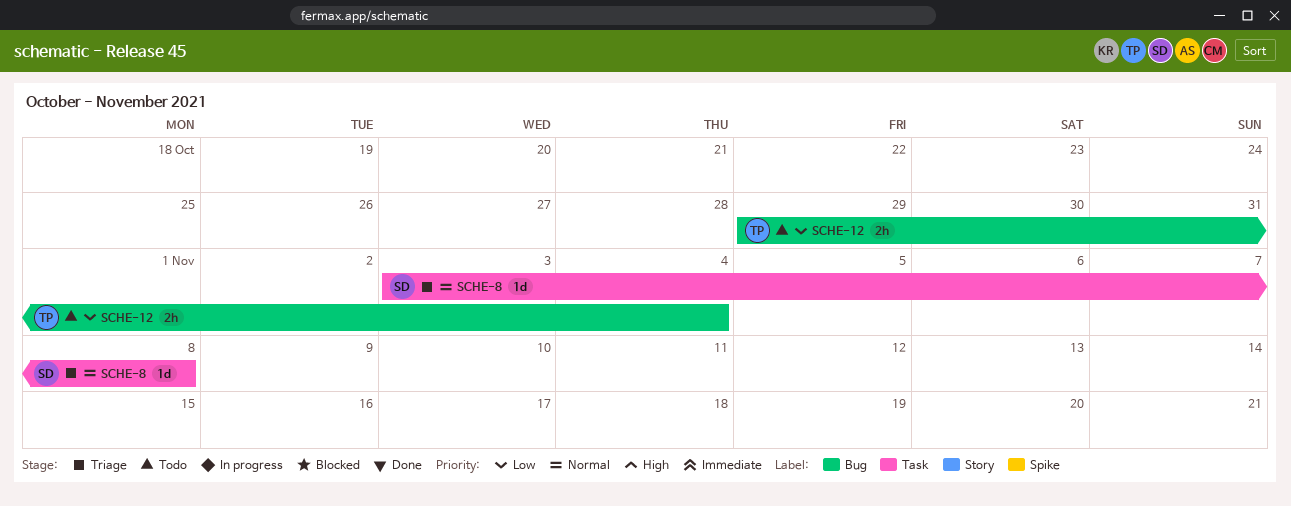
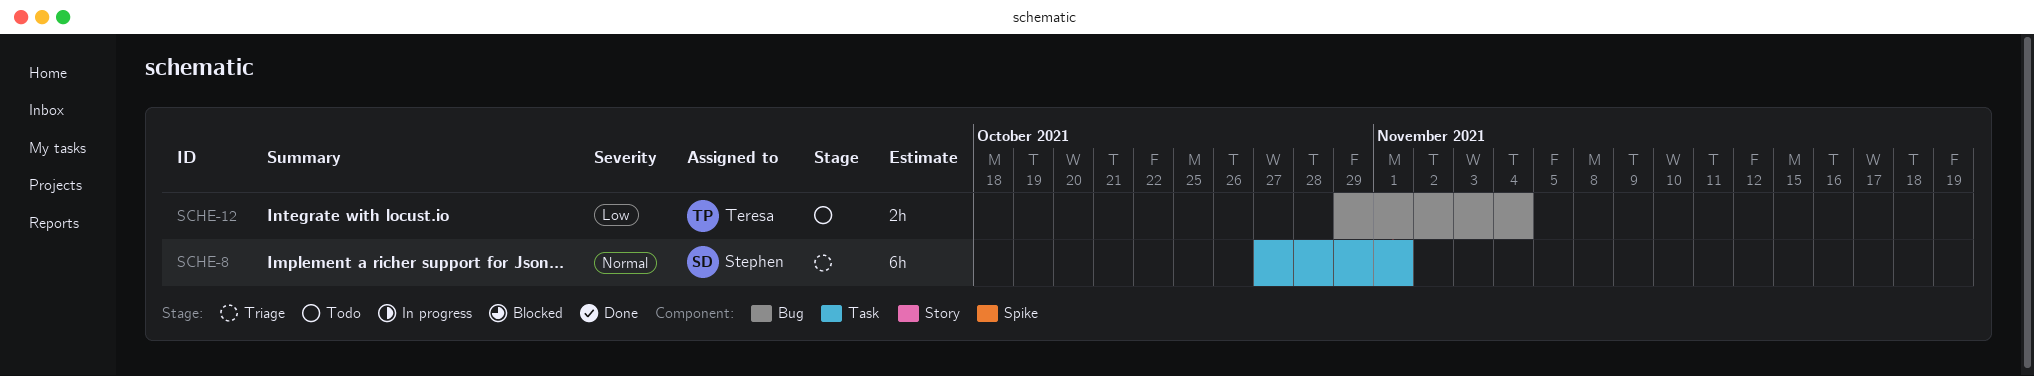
SCHE-8, estimate: 1d -> 6h
SCHE-8, start: Nov 3 -> Oct 27
SCHE-8, due: Nov 8 -> Nov 1

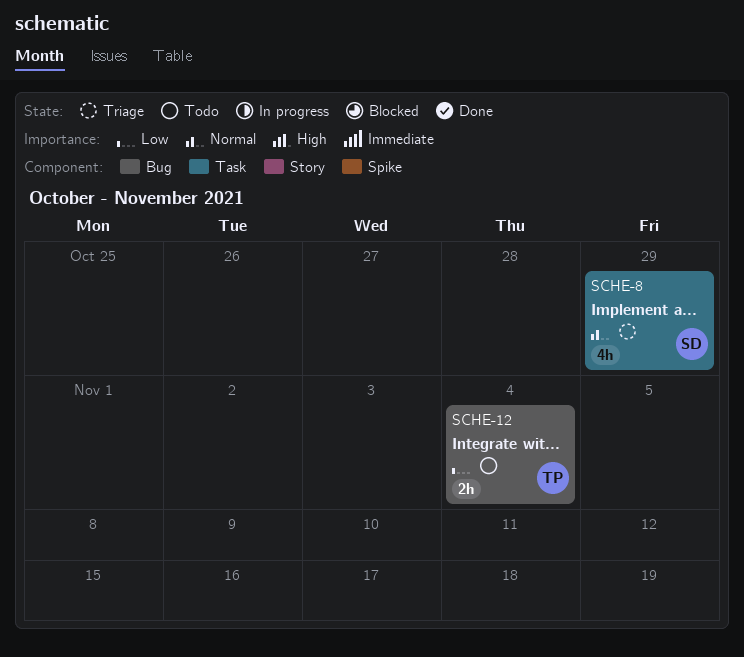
SCHE-8, estimate: 6h -> 4h
SCHE-8, due: Nov 1 -> Oct 29

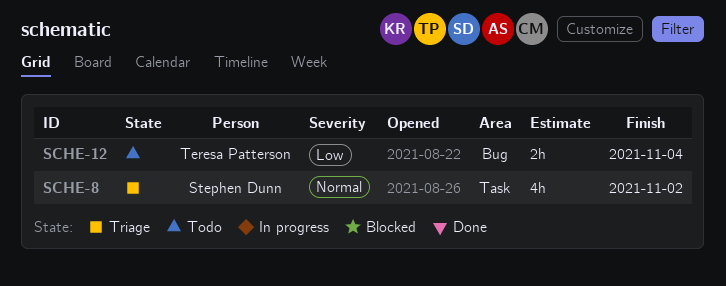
SCHE-8, due: Oct 29 -> Nov 2

